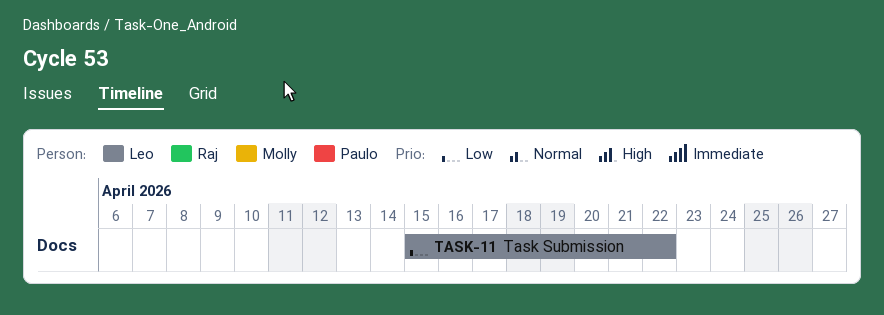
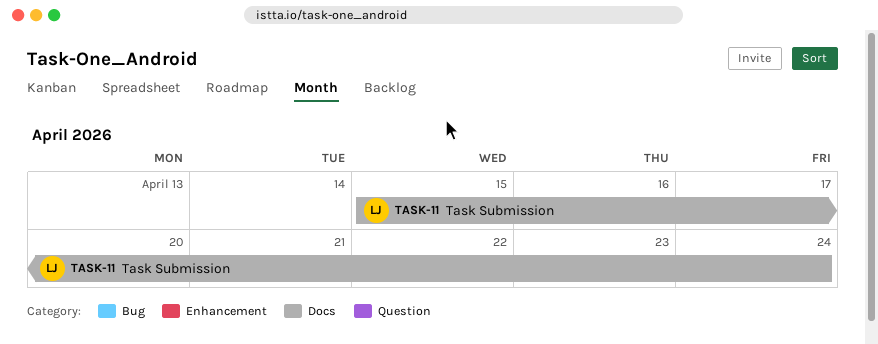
TASK-11, due: Apr 22 -> Apr 24

